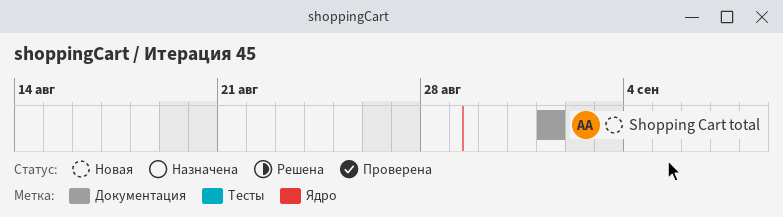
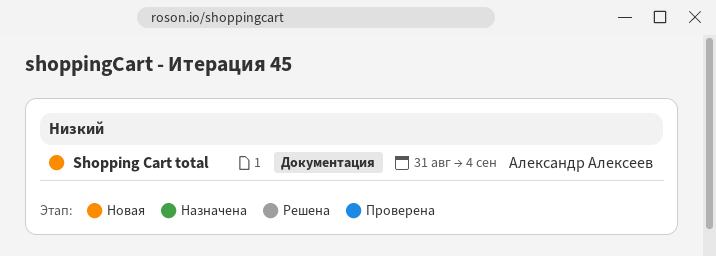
Shopping Cart total, start: Sep 1 -> Aug 31
Shopping Cart total, due: Sep 1 -> Sep 4

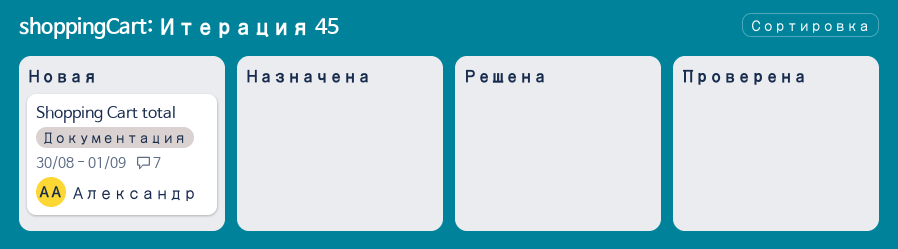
Shopping Cart total, start: Aug 31 -> Aug 30
Shopping Cart total, due: Sep 4 -> Sep 1

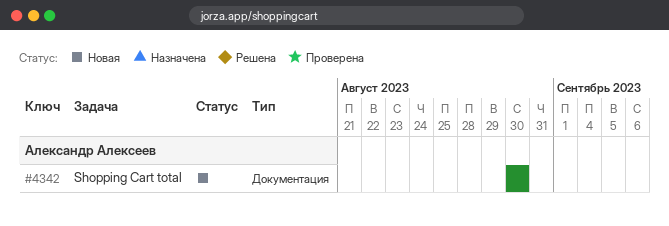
Shopping Cart total, due: Sep 1 -> Aug 30

